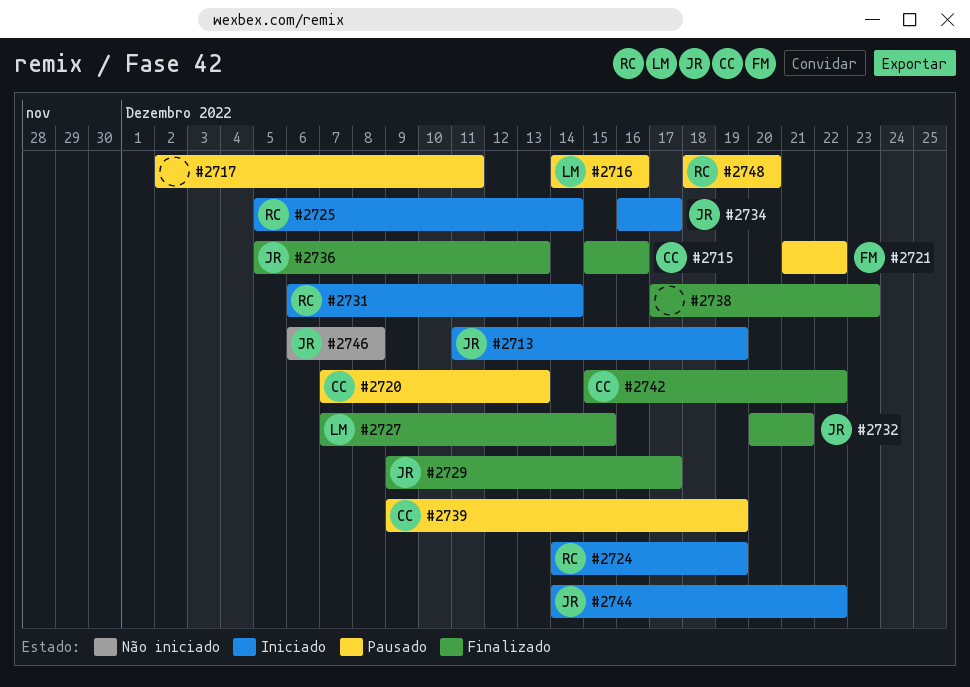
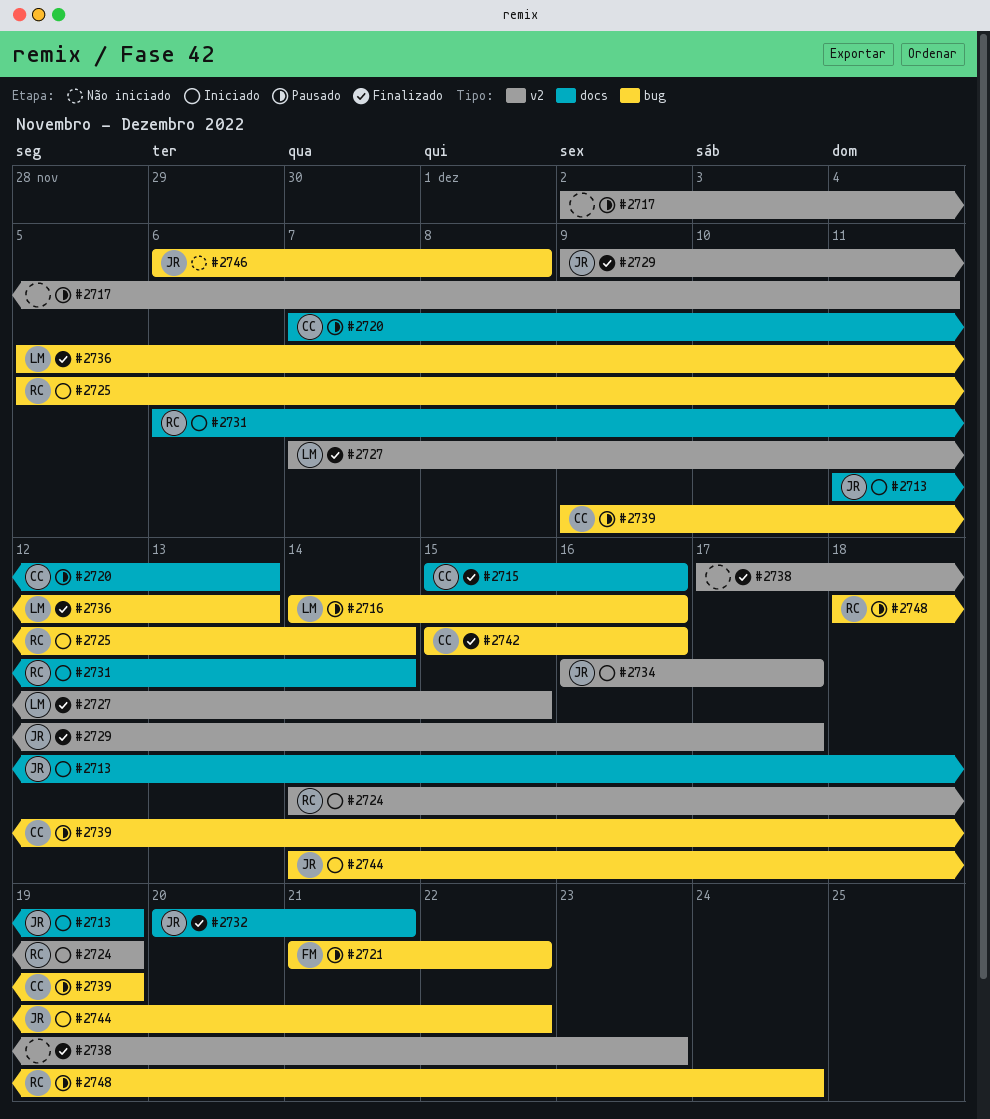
#2736, owner: JR -> LM
#2742, due: Dec 22 -> Dec 16
#2748, due: Dec 20 -> Dec 24

